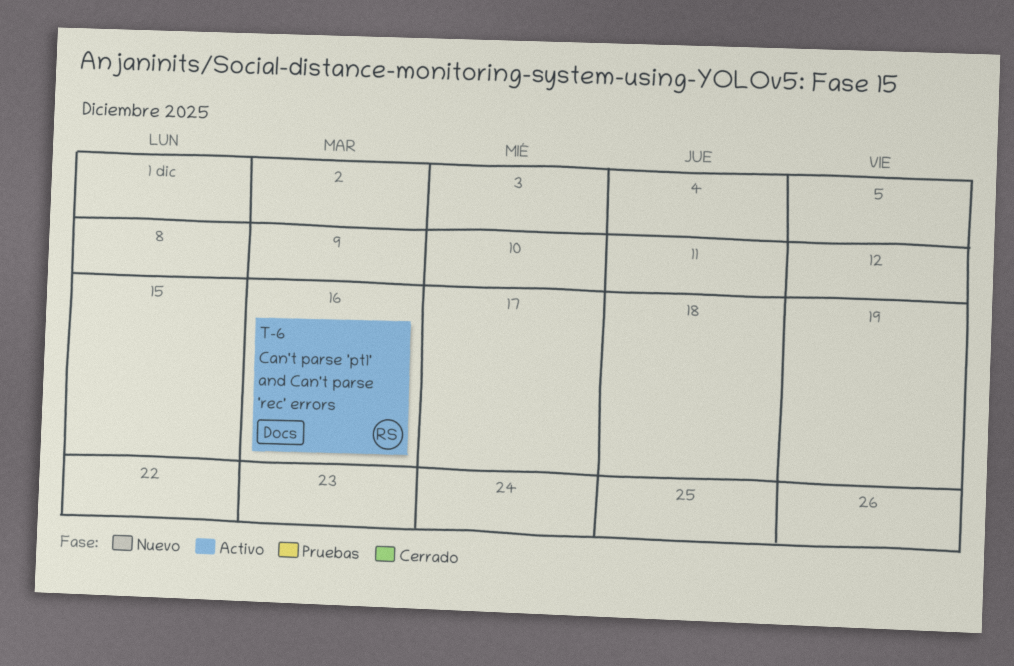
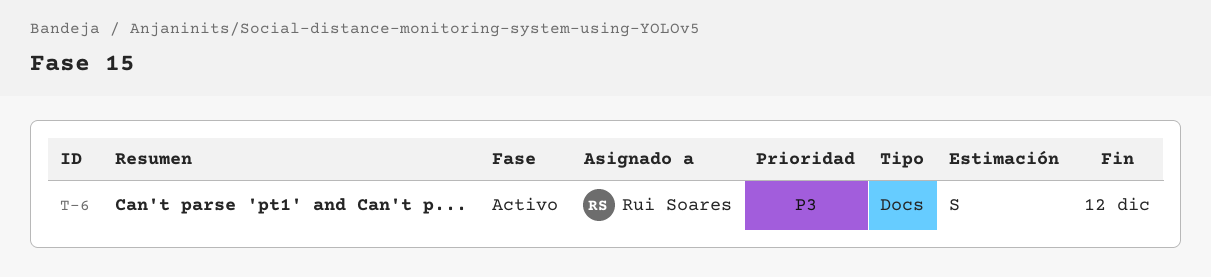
T-6, due: Dec 16 -> Dec 12

